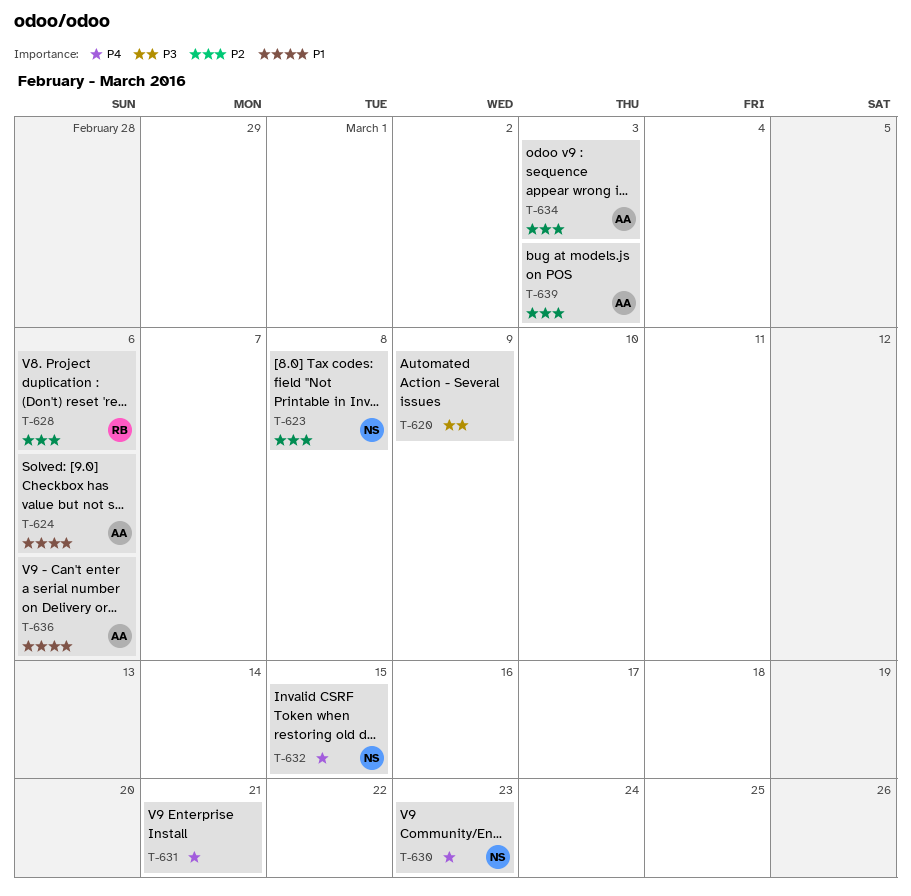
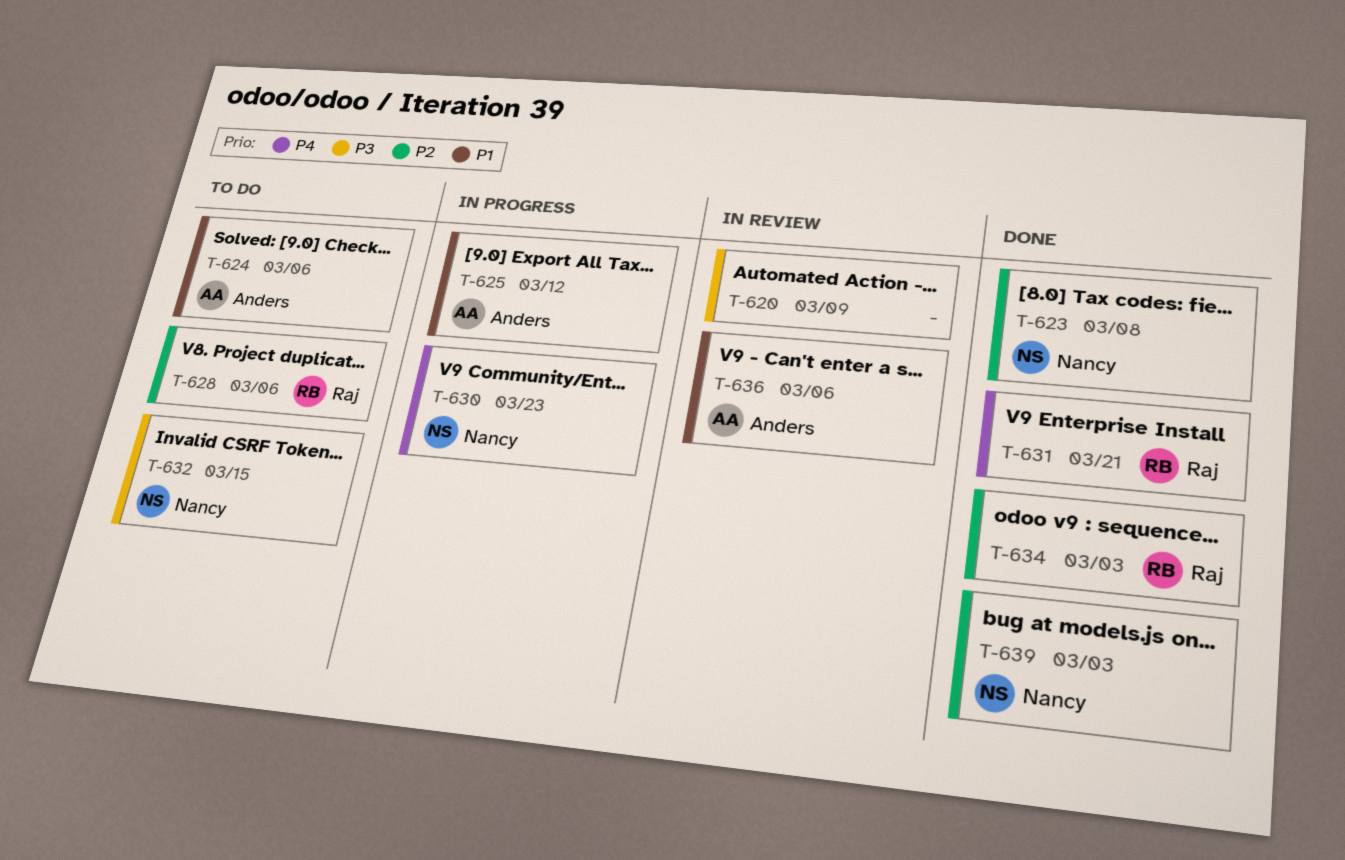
T-625: none -> present
T-631, owner: none -> Raj
T-632, priority: P4 -> P3
T-634, owner: Anders -> Raj
T-639, owner: Anders -> Nancy

